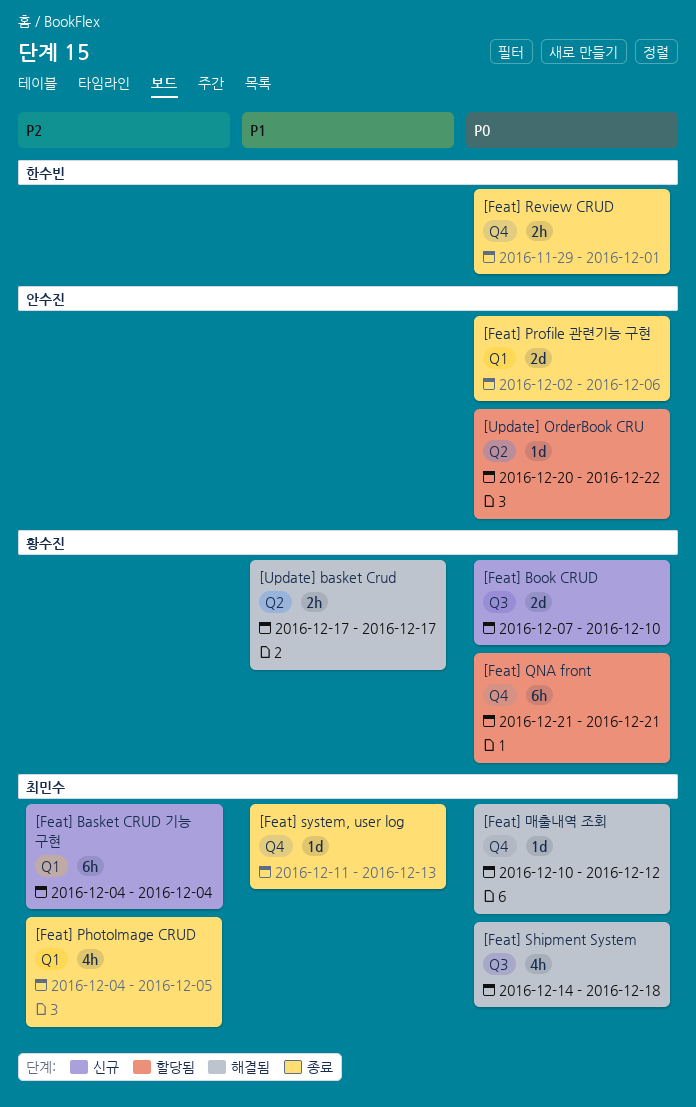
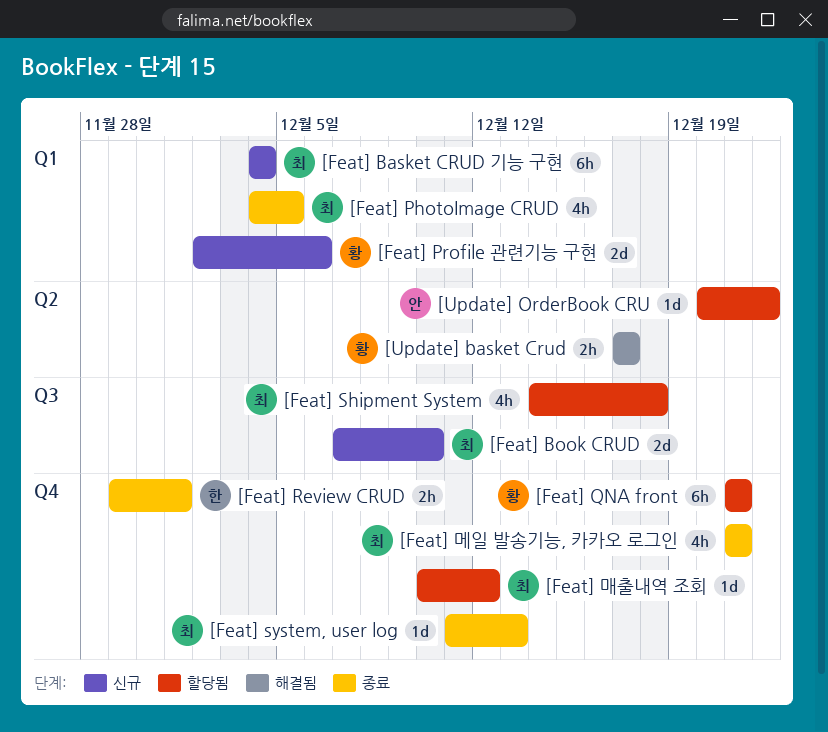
[Feat] Book CRUD, owner: 황수진 -> 최민수
[Feat] Profile 관련기능 구현, status: 종료 -> 신규
[Feat] Profile 관련기능 구현, owner: 안수진 -> 황수진
[Feat] Shipment System, status: 해결됨 -> 할당됨
[Feat] 매출내역 조회, status: 해결됨 -> 할당됨
[Feat] 메일 발송기능, 카카오 로그인: none -> present

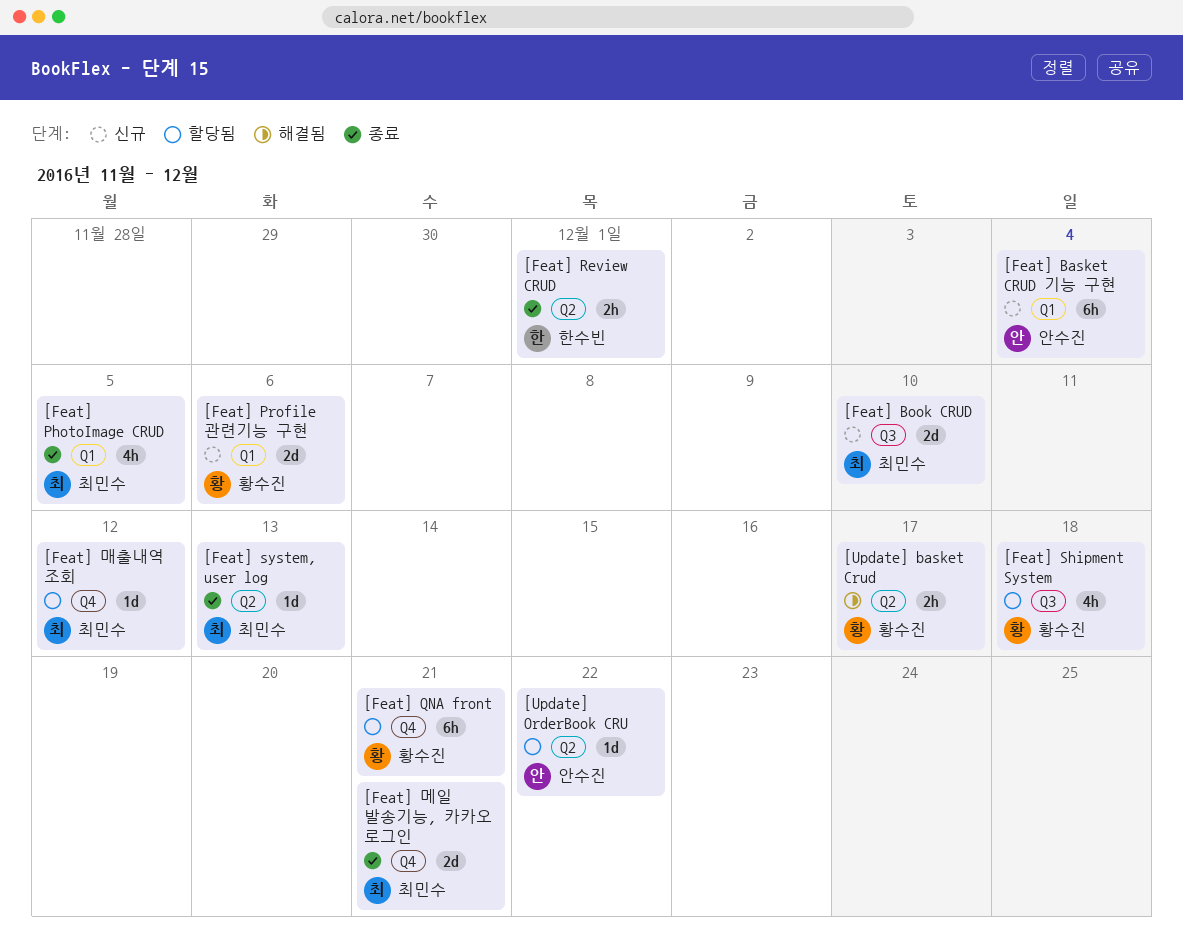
[Feat] Basket CRUD 기능 구현, owner: 최민수 -> 안수진
[Feat] Review CRUD, label: Q4 -> Q2
[Feat] Shipment System, owner: 최민수 -> 황수진
[Feat] system, user log, label: Q4 -> Q2
[Feat] 메일 발송기능, 카카오 로그인, estimate: 4h -> 2d

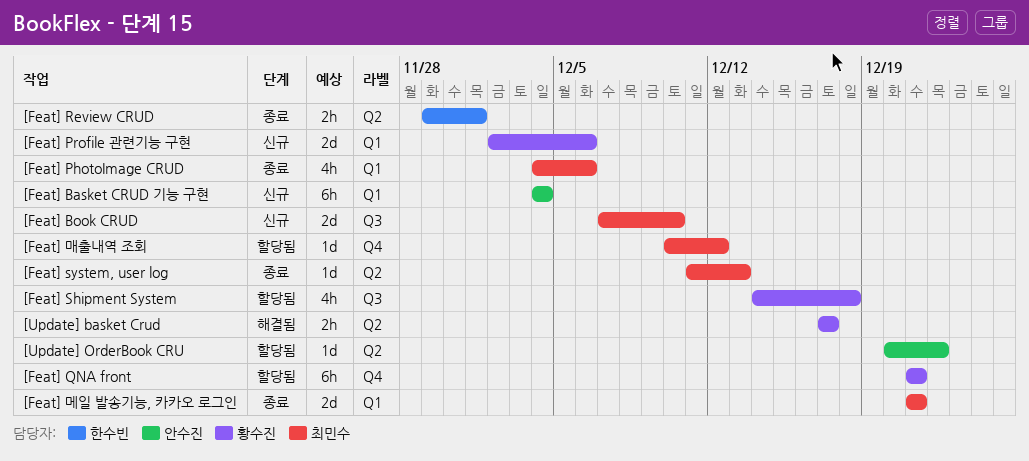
[Feat] PhotoImage CRUD, due: Dec 5 -> Dec 6
[Feat] 메일 발송기능, 카카오 로그인, label: Q4 -> Q1

